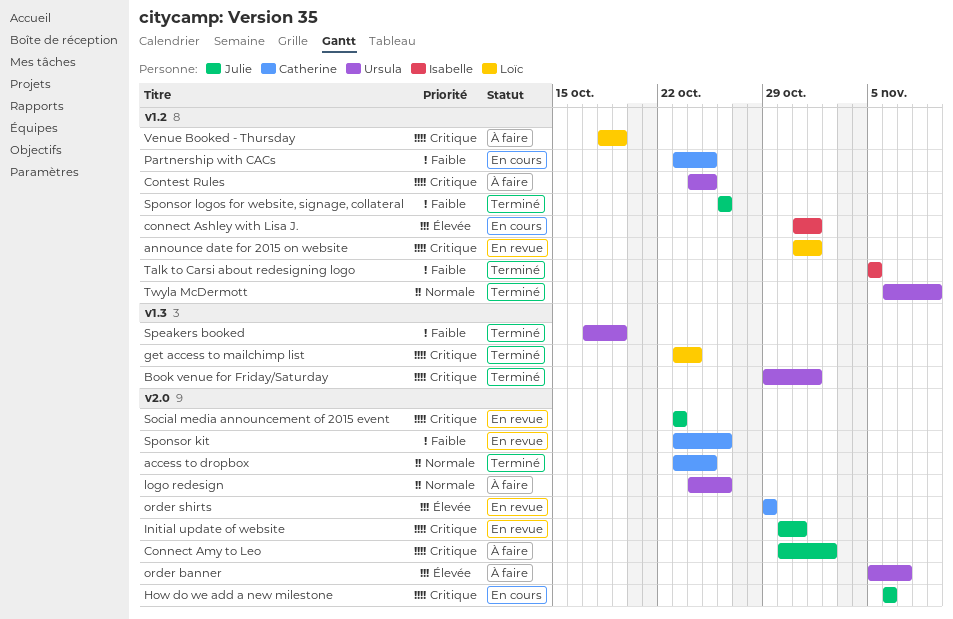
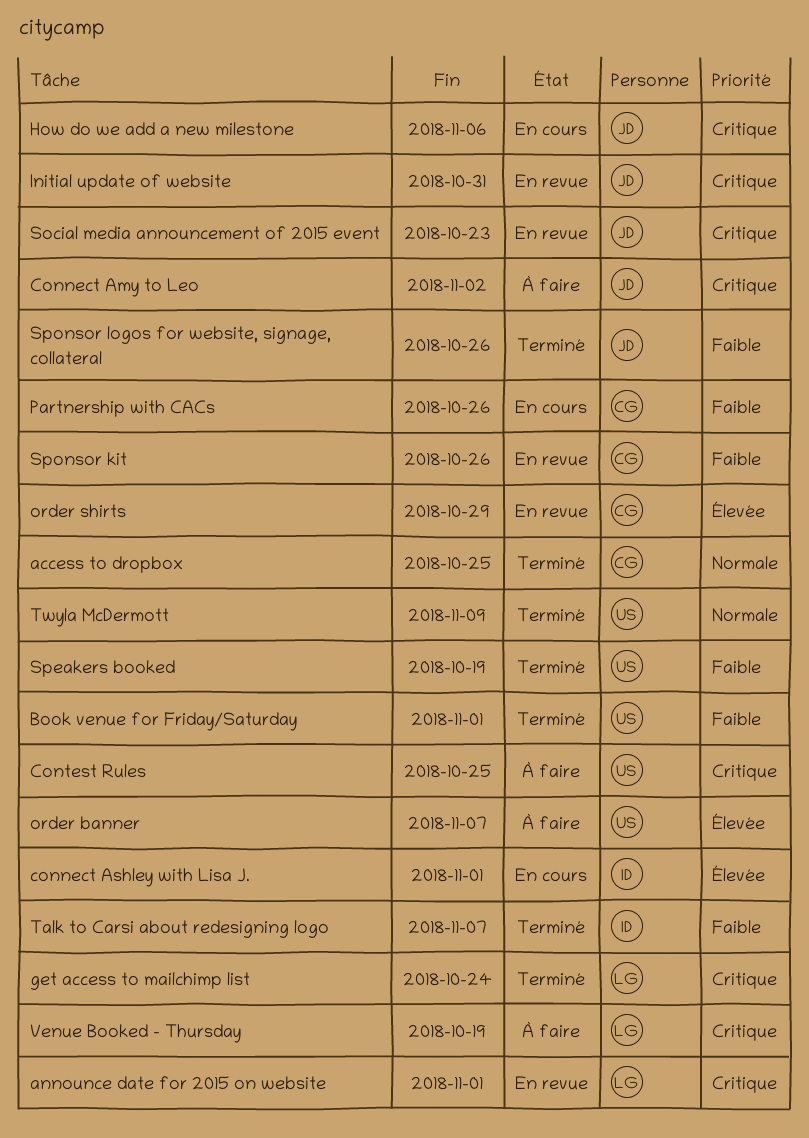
Book venue for Friday/Saturday, priority: Critique -> Faible
logo redesign: present -> none
Partnership with CACs, due: Oct 25 -> Oct 26
Talk to Carsi about redesigning logo, due: Nov 5 -> Nov 7

